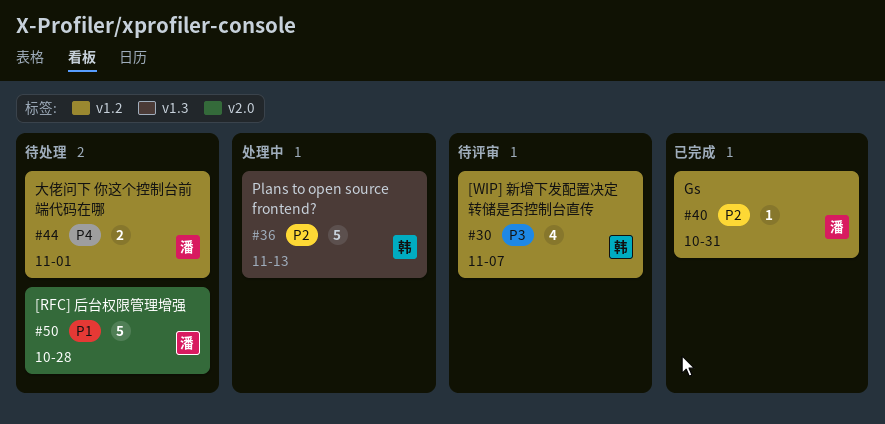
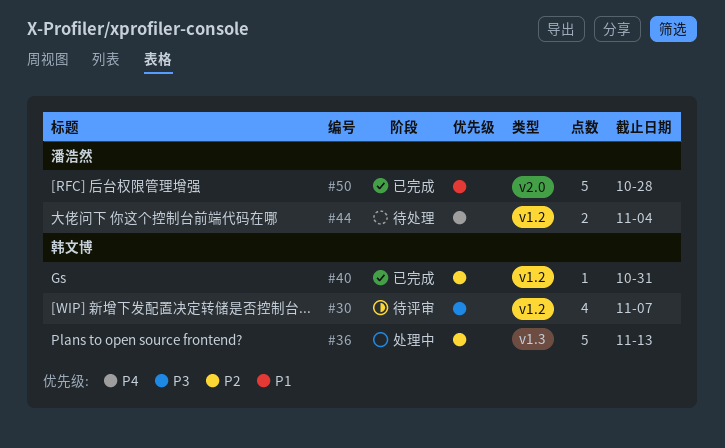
#40, owner: 潘浩然 -> 韩文博
#44, due: Nov 1 -> Nov 4
#50, status: 待处理 -> 已完成

